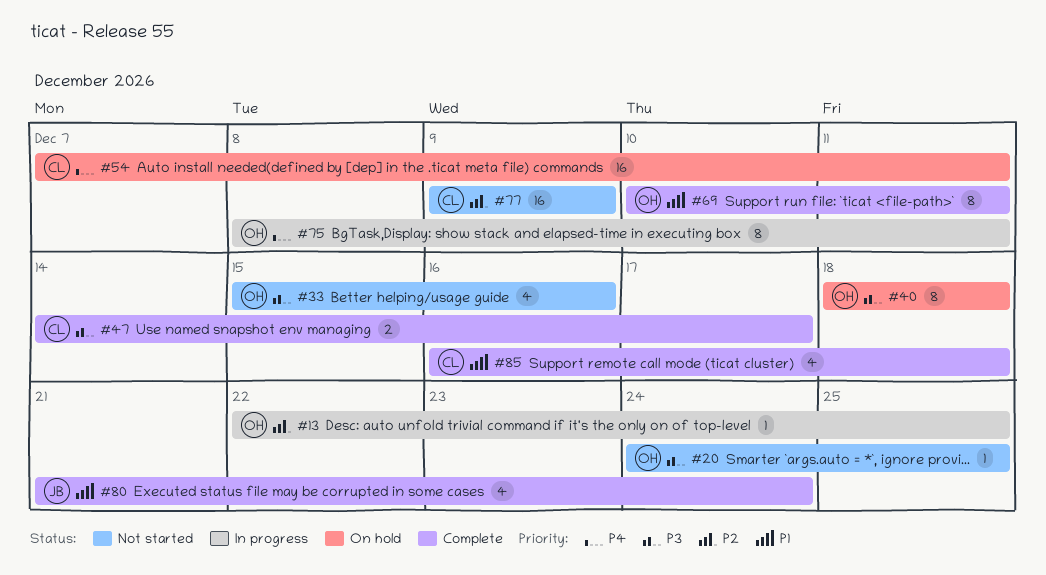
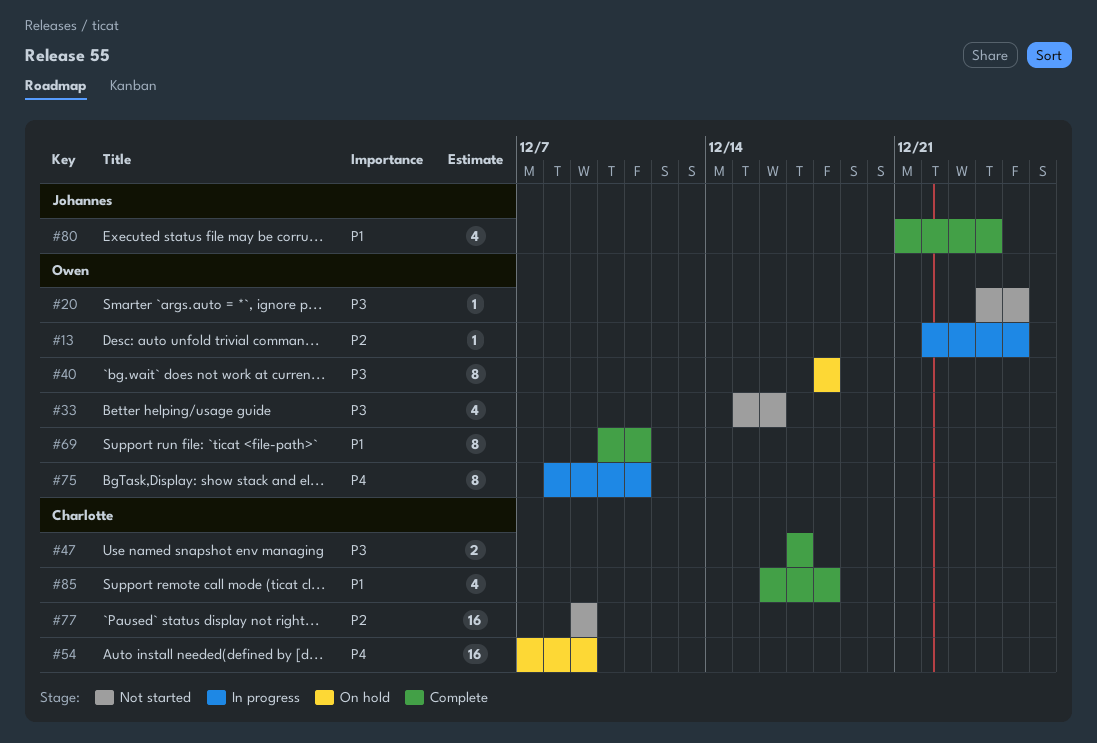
#47, start: Dec 14 -> Dec 17
#54, due: Dec 11 -> Dec 9

